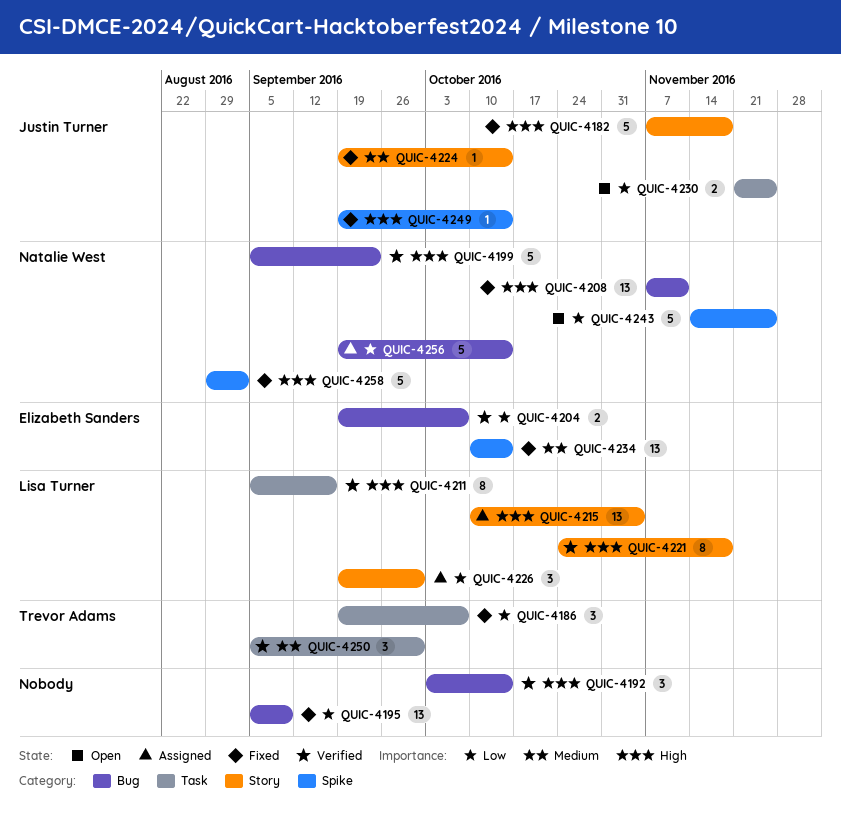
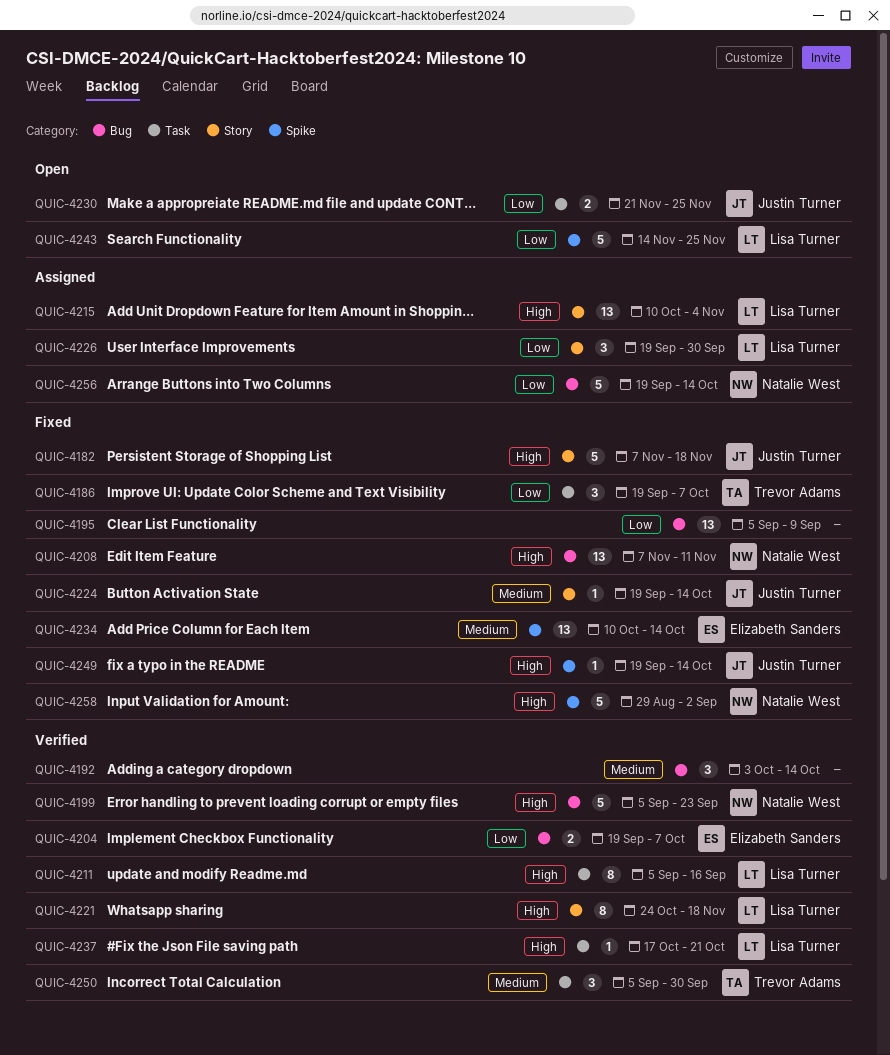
QUIC-4192, priority: High -> Medium
QUIC-4237: none -> present
QUIC-4243, owner: Natalie West -> Lisa Turner

